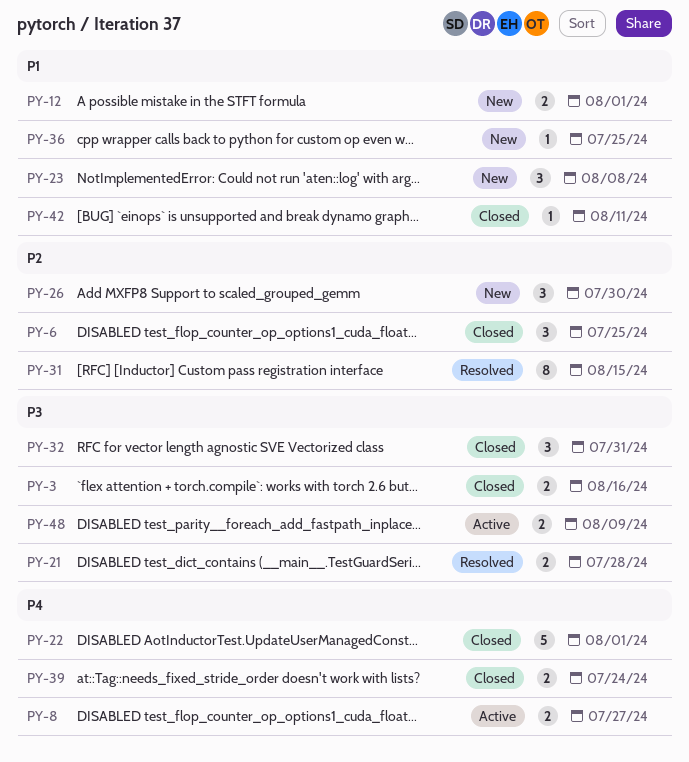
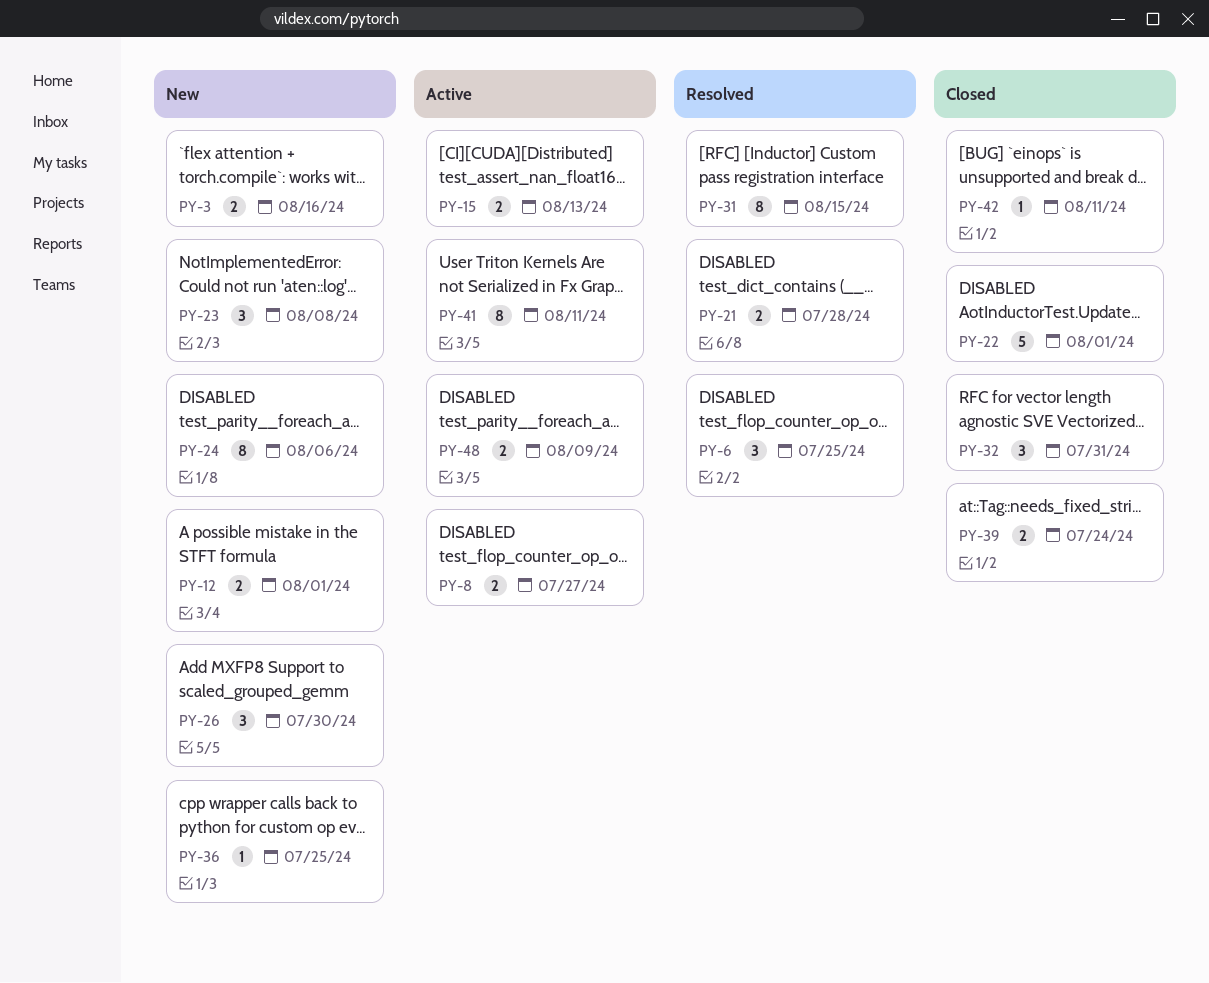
PY-3, status: Closed -> New
PY-6, status: Closed -> Resolved
PY-15: none -> present
PY-24: none -> present
PY-41: none -> present

